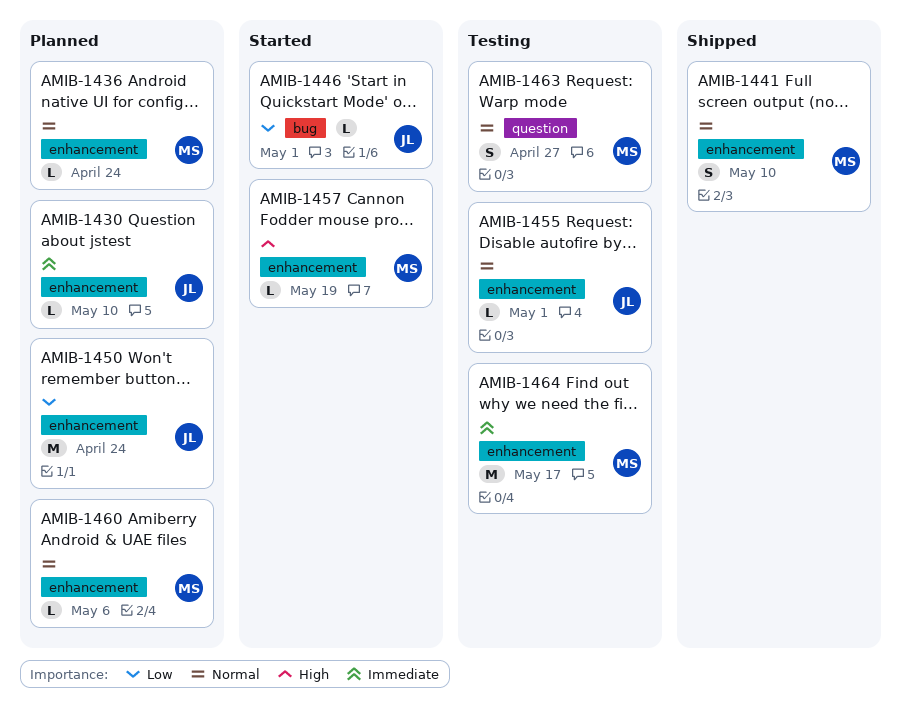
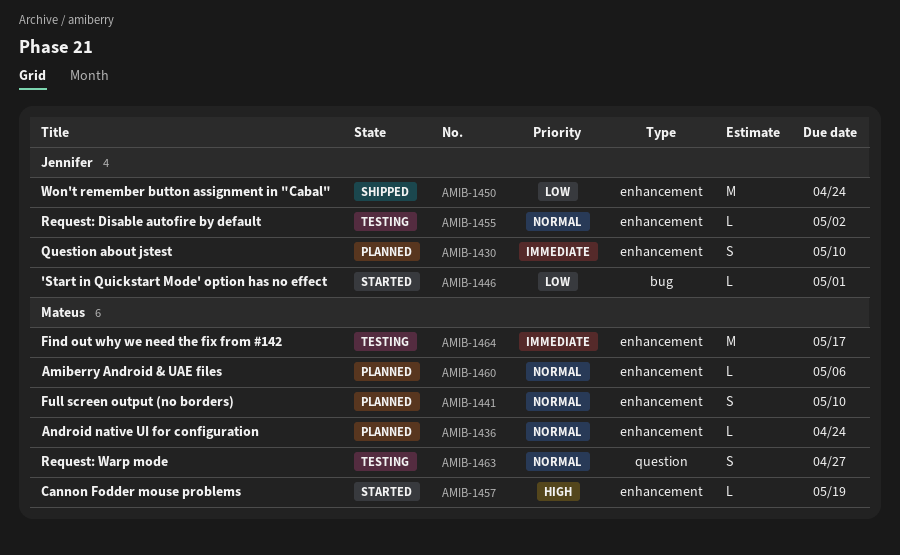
AMIB-1430, estimate: L -> S
AMIB-1441, status: Shipped -> Planned
AMIB-1450, status: Planned -> Shipped
AMIB-1455, due: May 1 -> May 2

